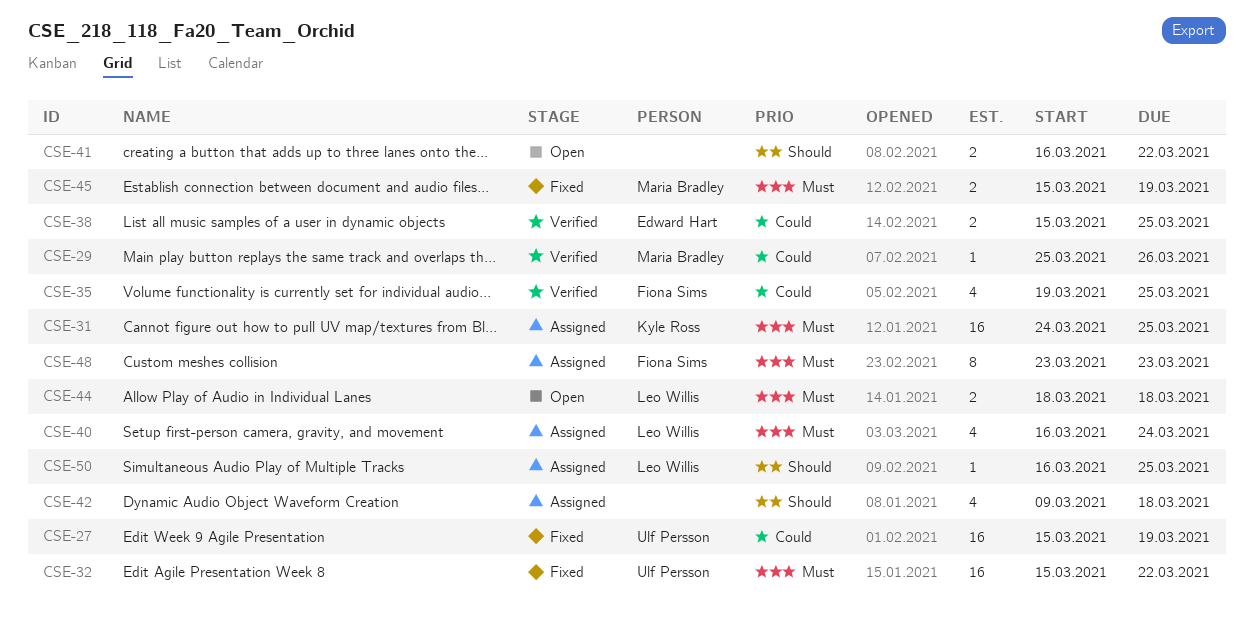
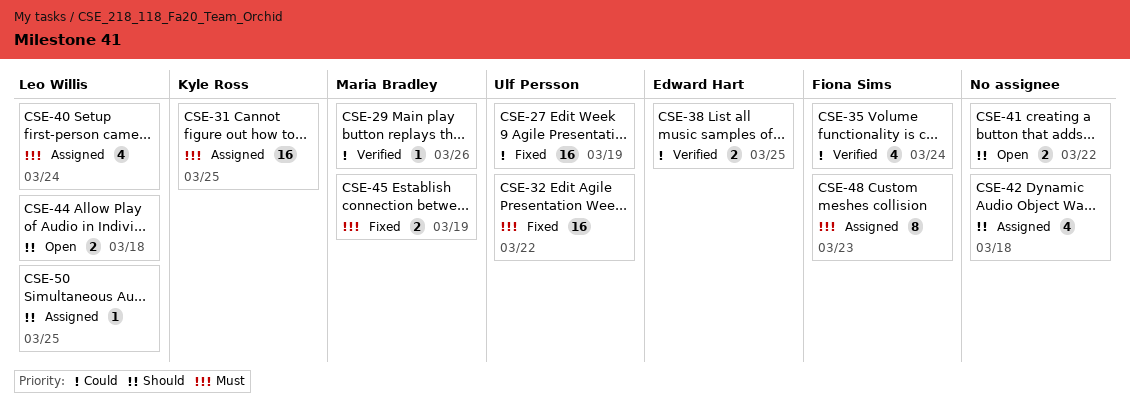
CSE-35, due: Mar 25 -> Mar 24
CSE-44, priority: Must -> Should

